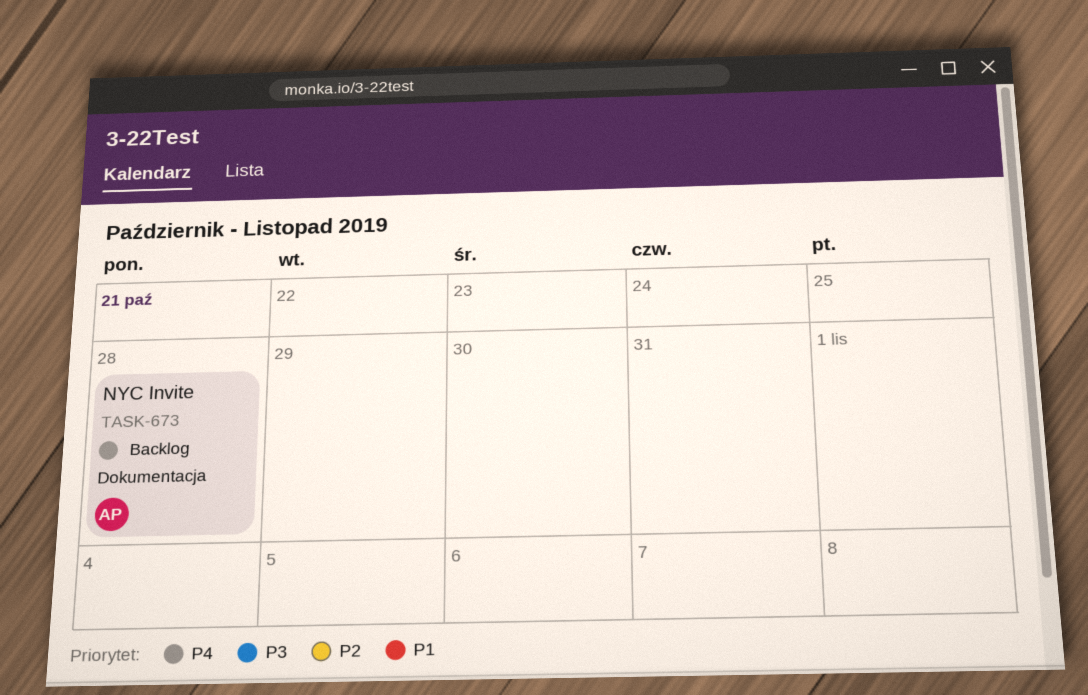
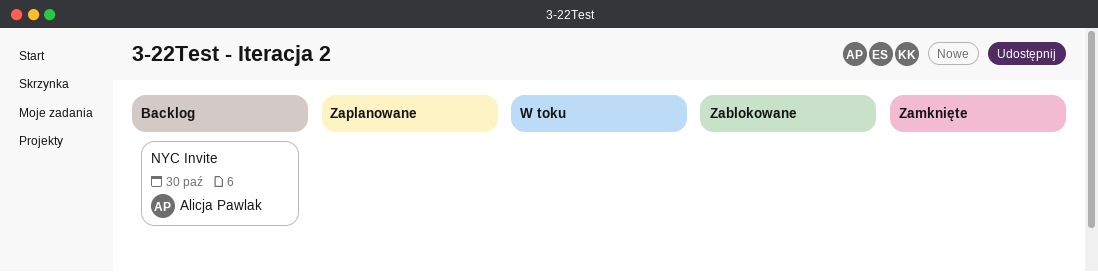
NYC Invite, due: Oct 28 -> Oct 30

